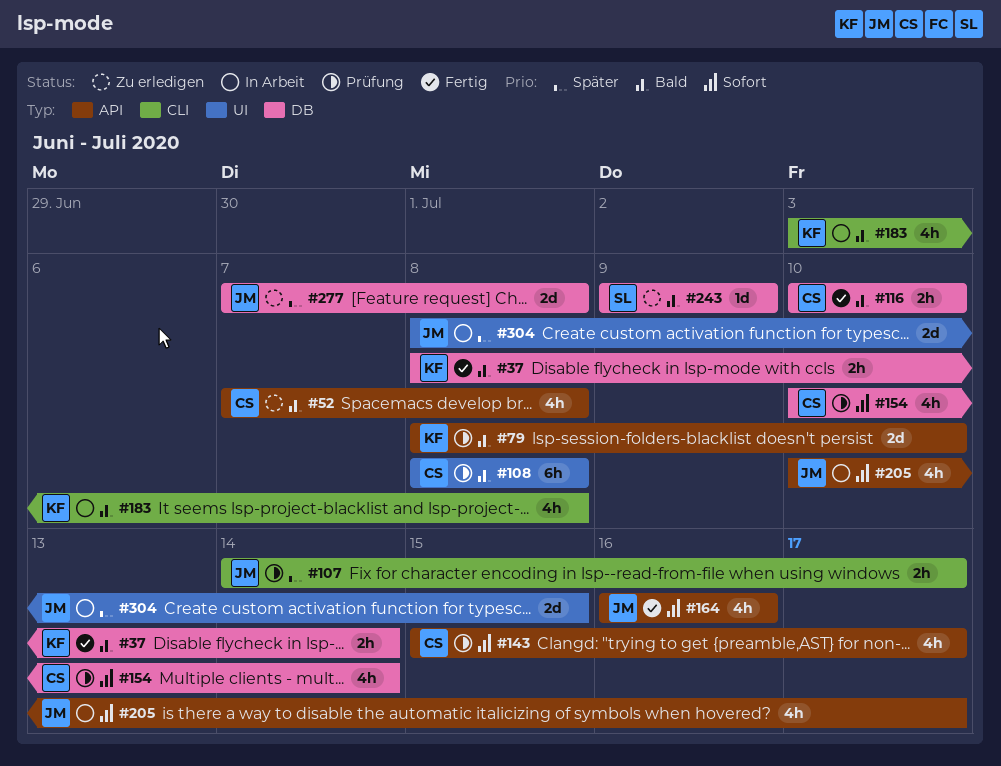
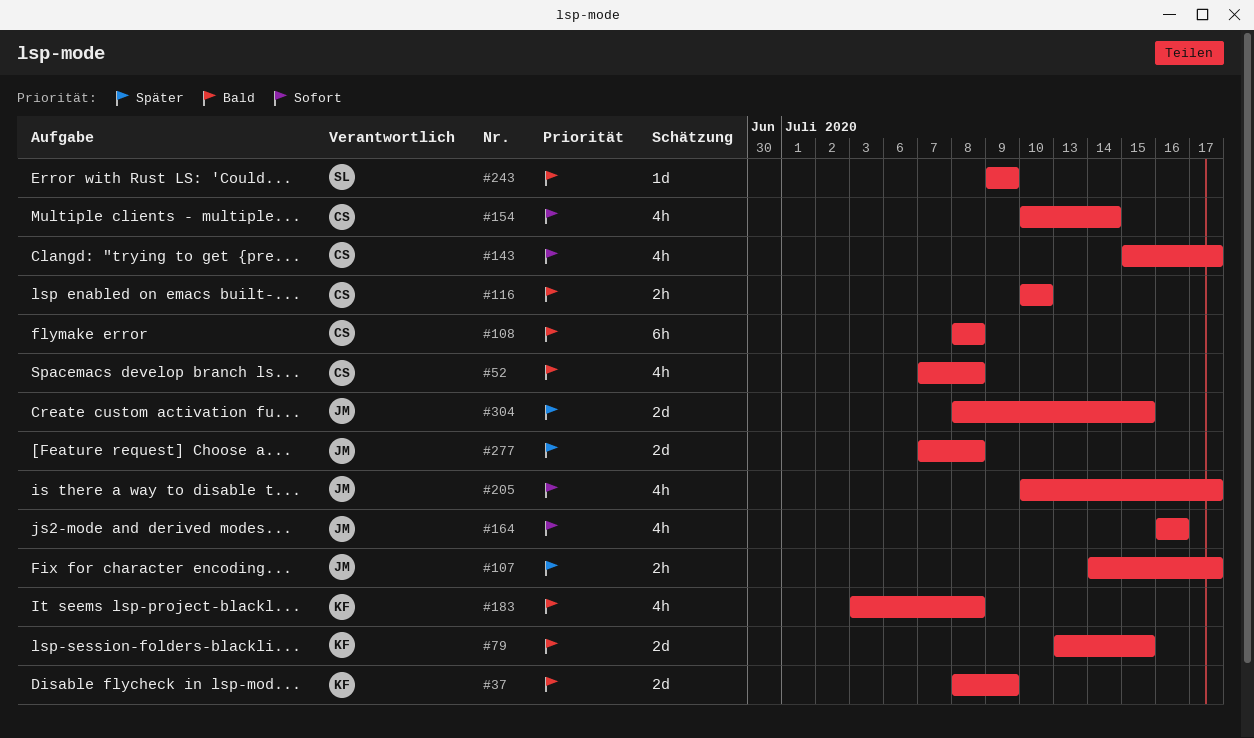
#37, estimate: 2h -> 2d
#37, due: Jul 14 -> Jul 9
#79, start: Jul 8 -> Jul 13
#79, due: Jul 10 -> Jul 15

